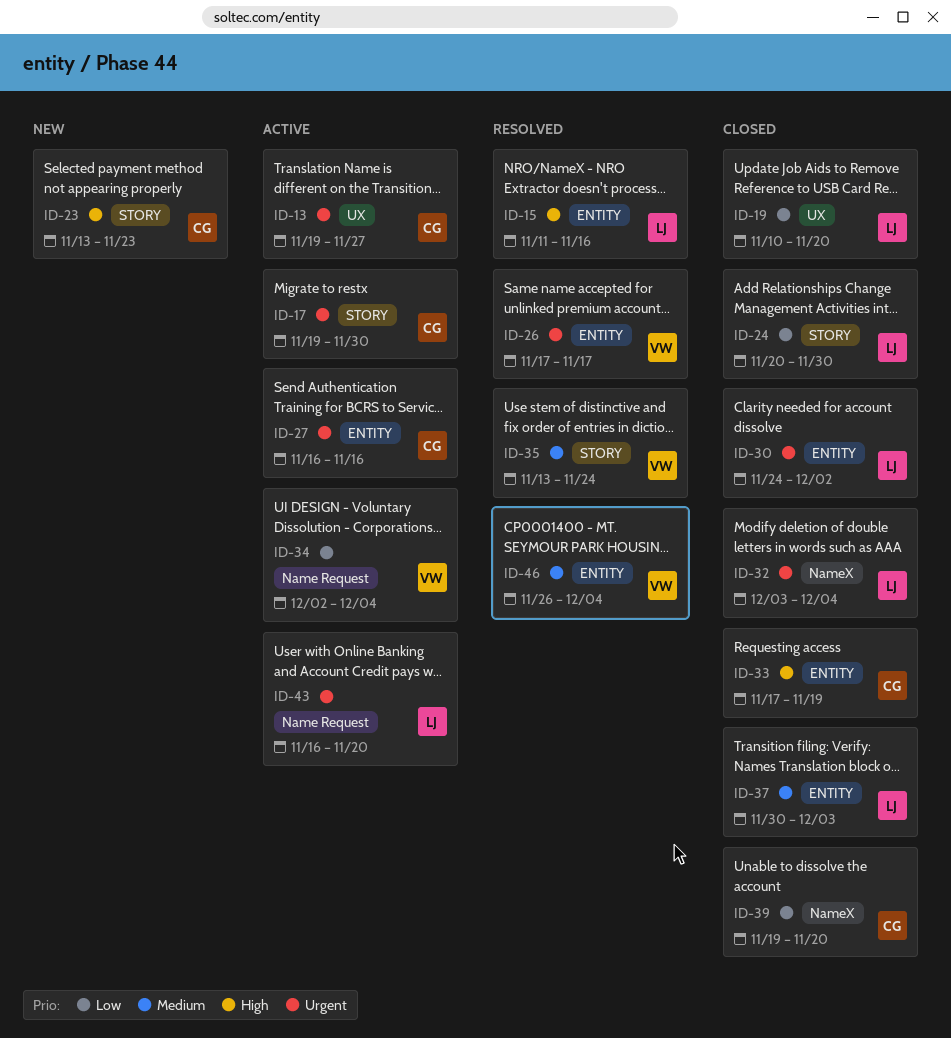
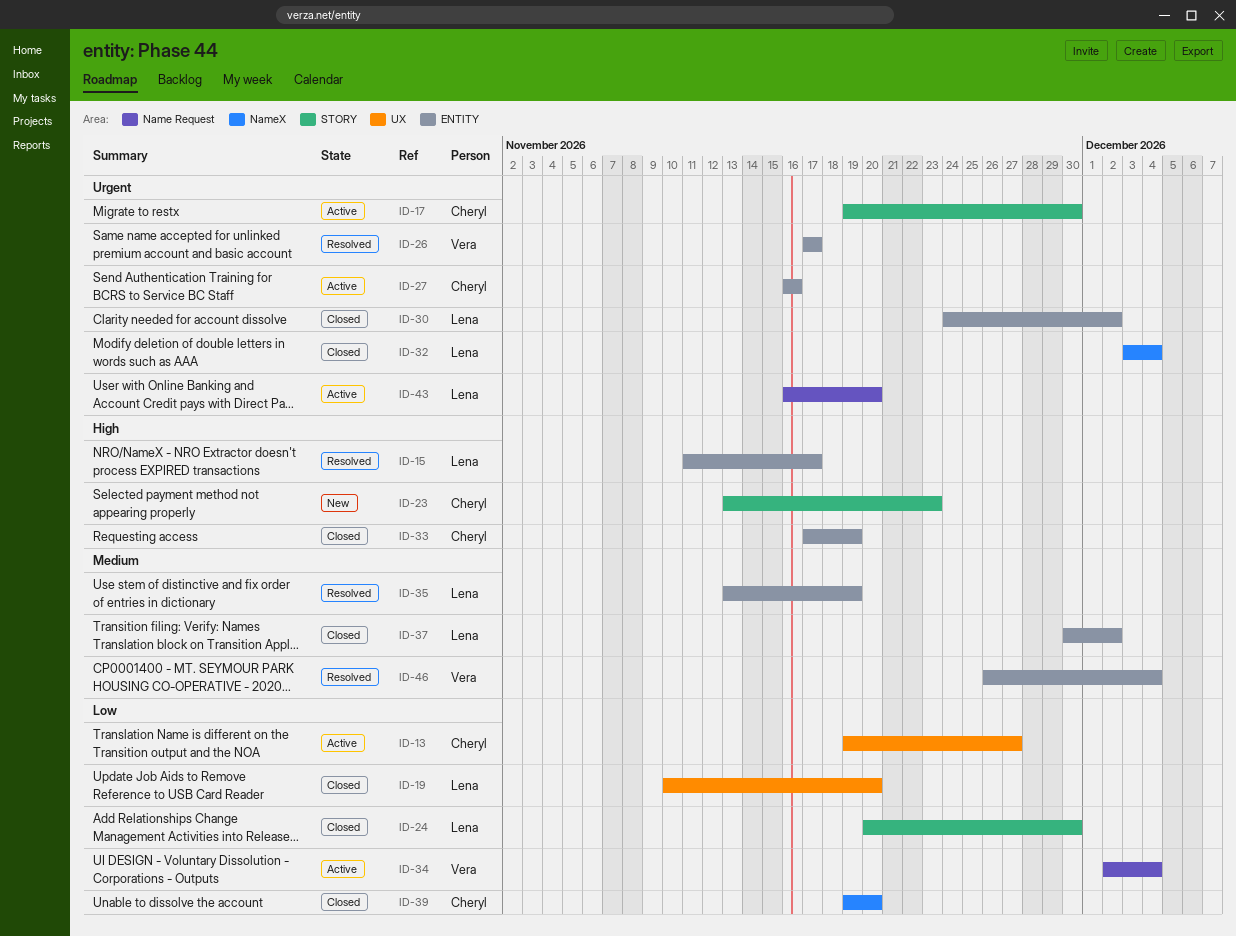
ID-13, priority: Urgent -> Low
ID-15, due: Nov 16 -> Nov 17
ID-35, owner: Vera -> Lena
ID-35, label: STORY -> ENTITY
ID-35, due: Nov 24 -> Nov 19
ID-37, due: Dec 3 -> Dec 2

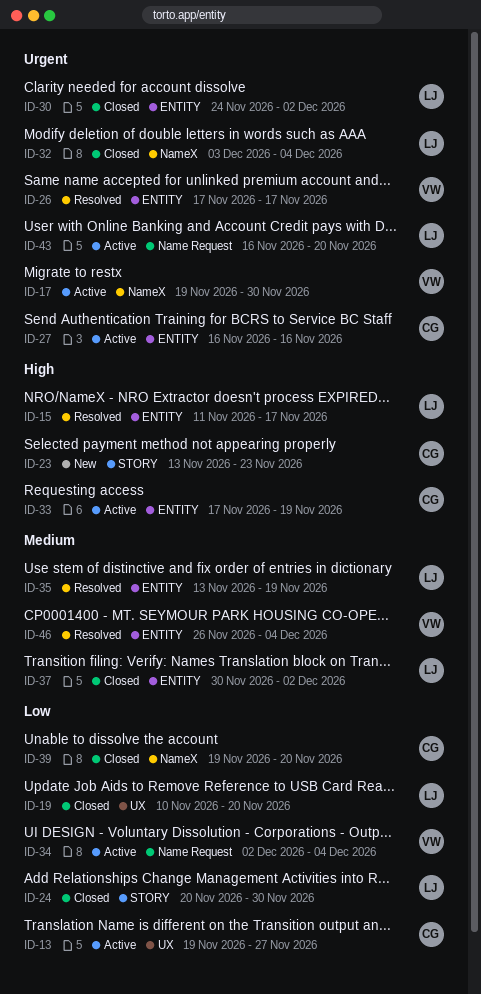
ID-17, owner: Cheryl -> Vera
ID-17, label: STORY -> NameX
ID-33, status: Closed -> Active

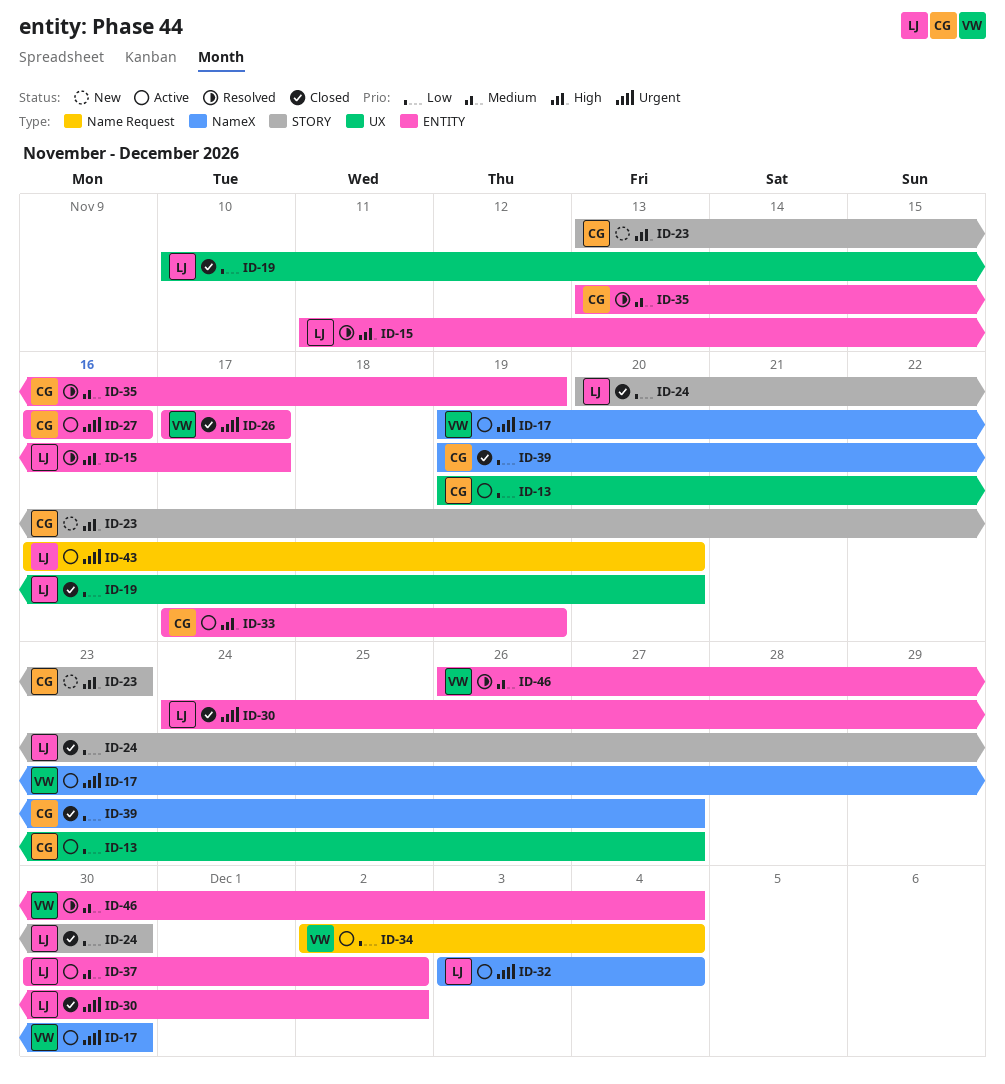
ID-26, status: Resolved -> Closed
ID-32, status: Closed -> Active
ID-35, owner: LJ -> CG
ID-37, status: Closed -> Active
ID-39, due: Nov 20 -> Nov 27

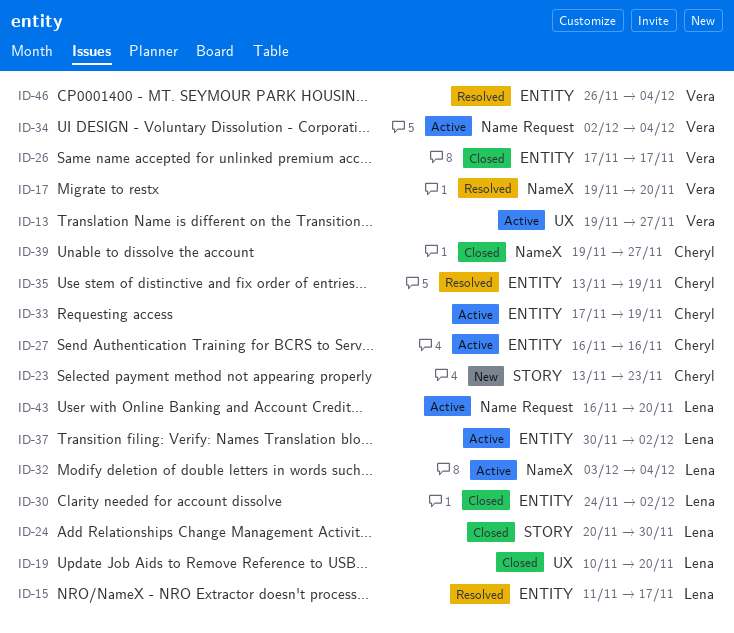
ID-13, owner: Cheryl -> Vera
ID-17, status: Active -> Resolved
ID-17, due: Nov 30 -> Nov 20

